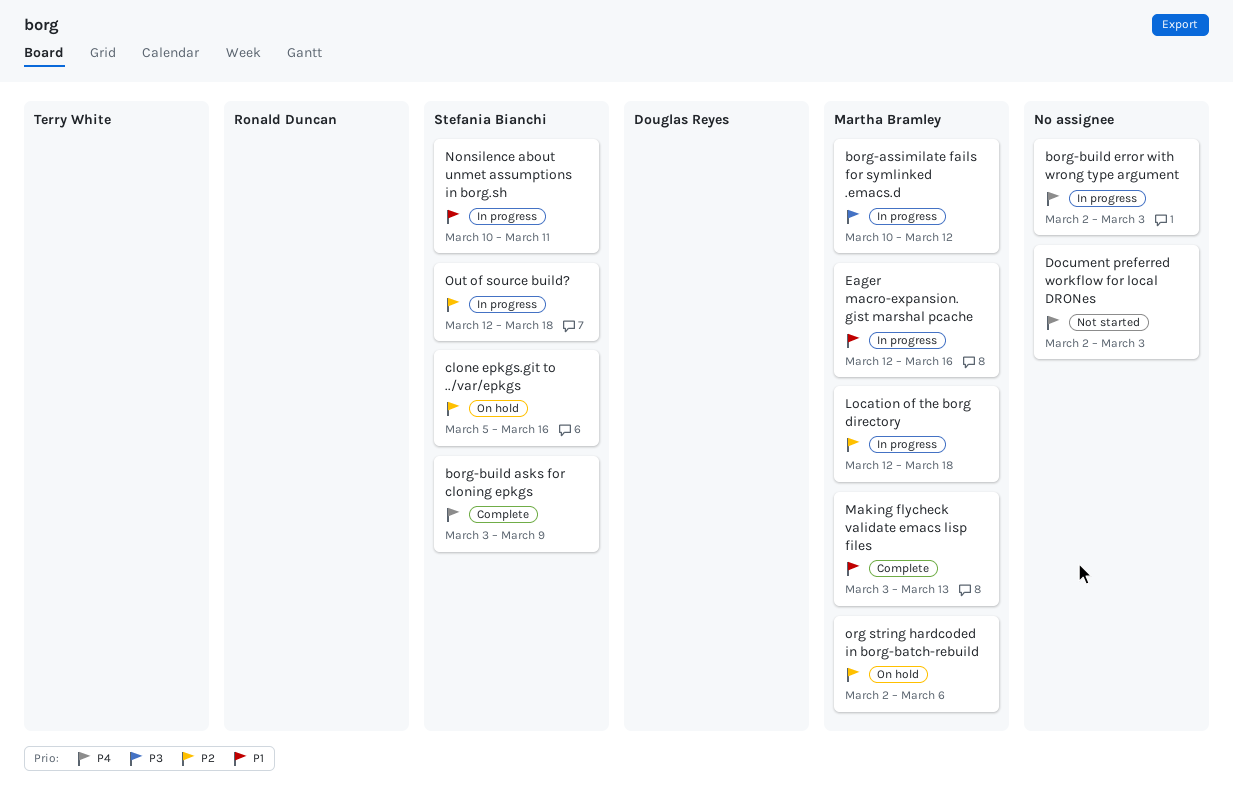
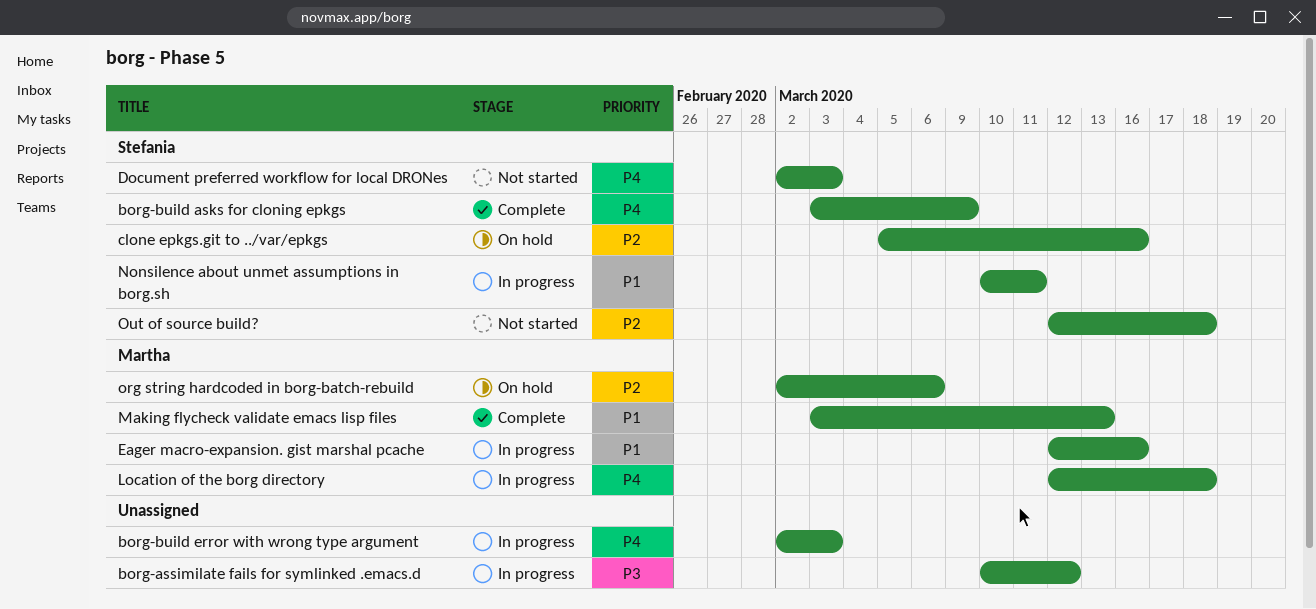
borg-assimilate fails for symlinked .emacs.d, owner: Martha Bramley -> none
Document preferred workflow for local DRONes, owner: none -> Stefania Bianchi
Location of the borg directory, priority: P2 -> P4
Out of source build?, status: In progress -> Not started

